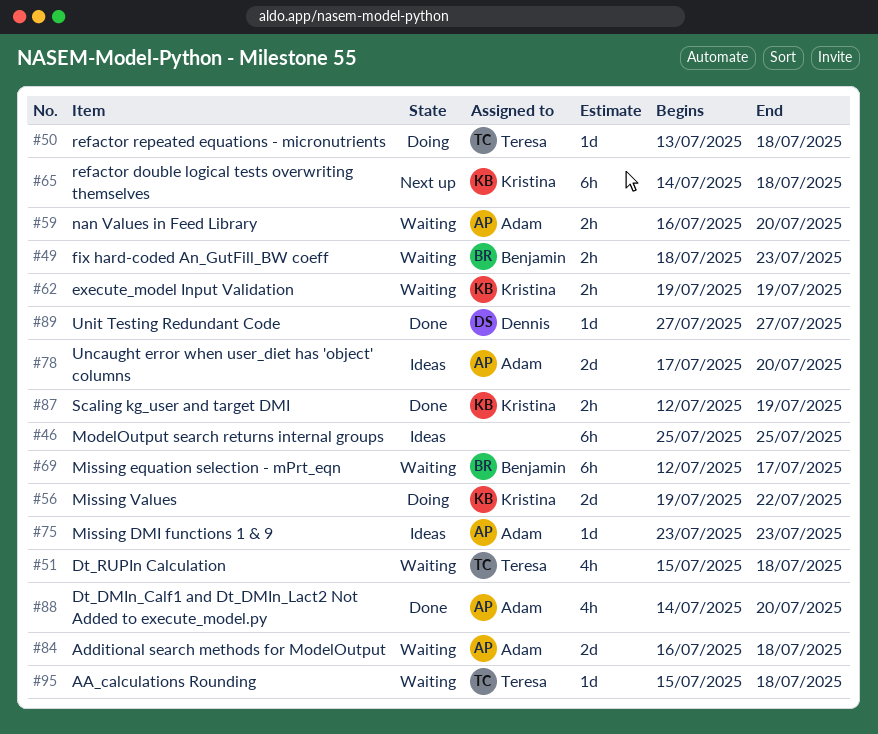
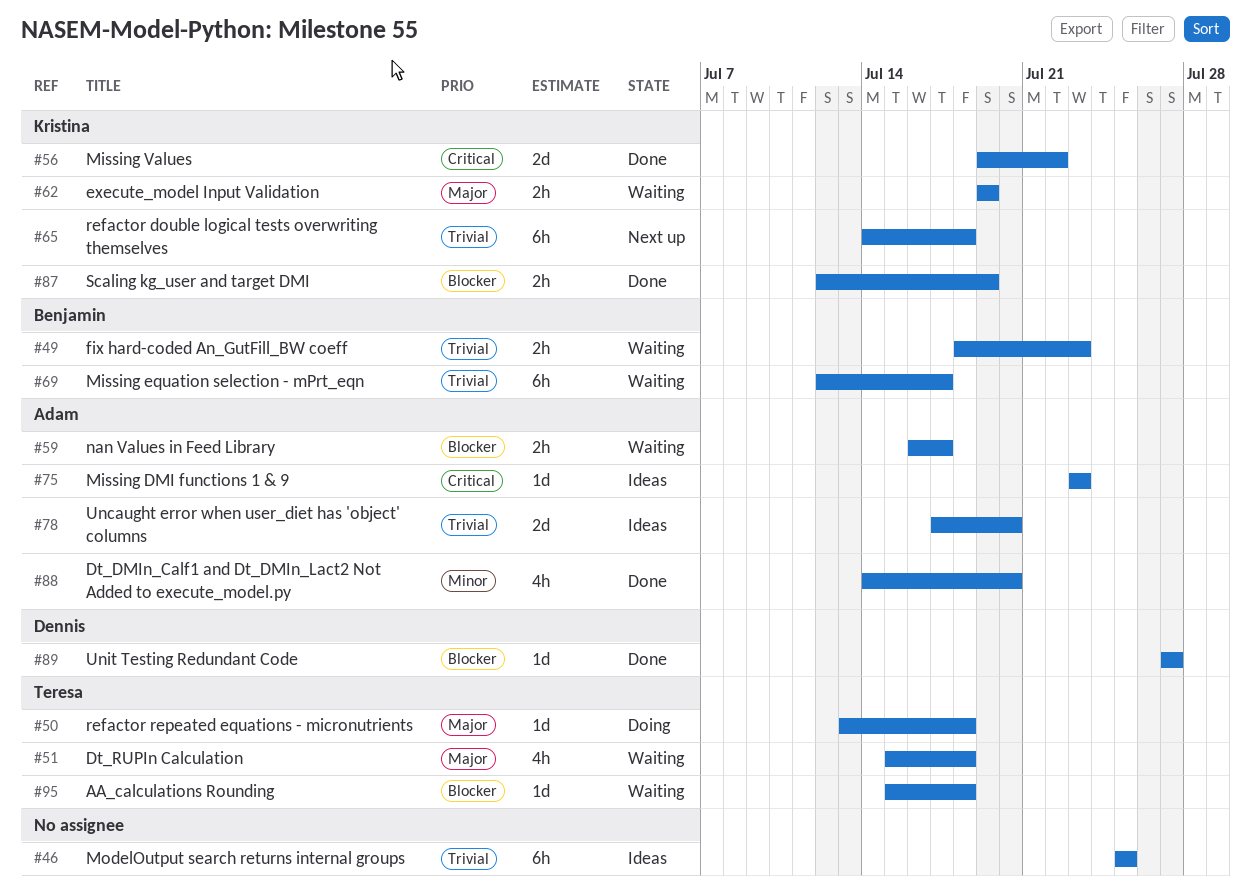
#56, status: Doing -> Done
#59, due: Jul 20 -> Jul 17
#84: present -> none

